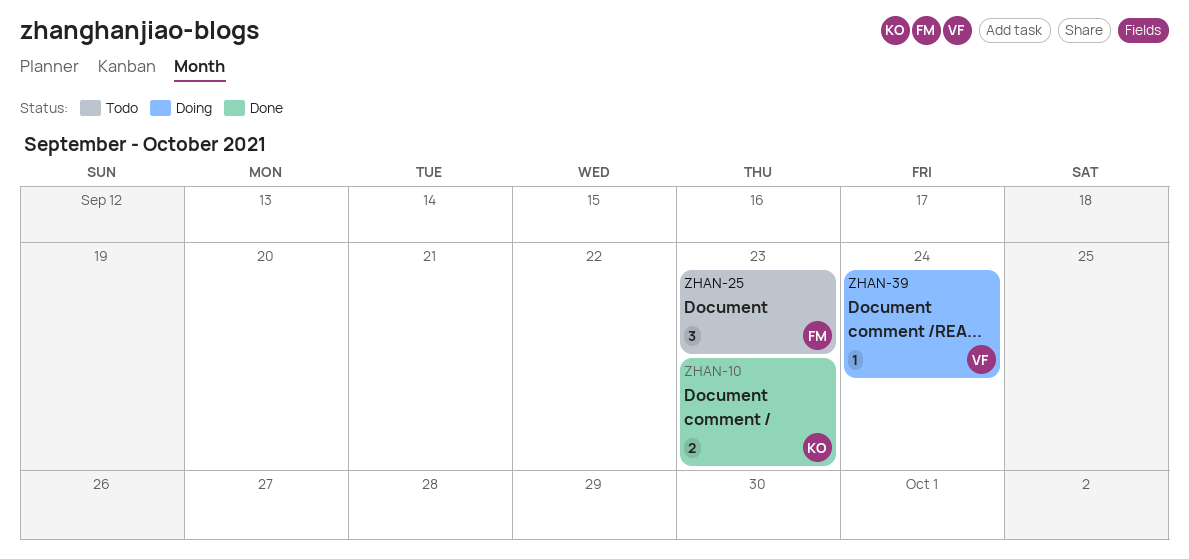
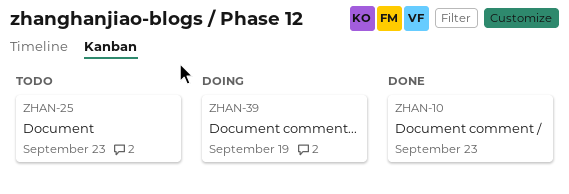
ZHAN-39, due: Sep 24 -> Sep 19

